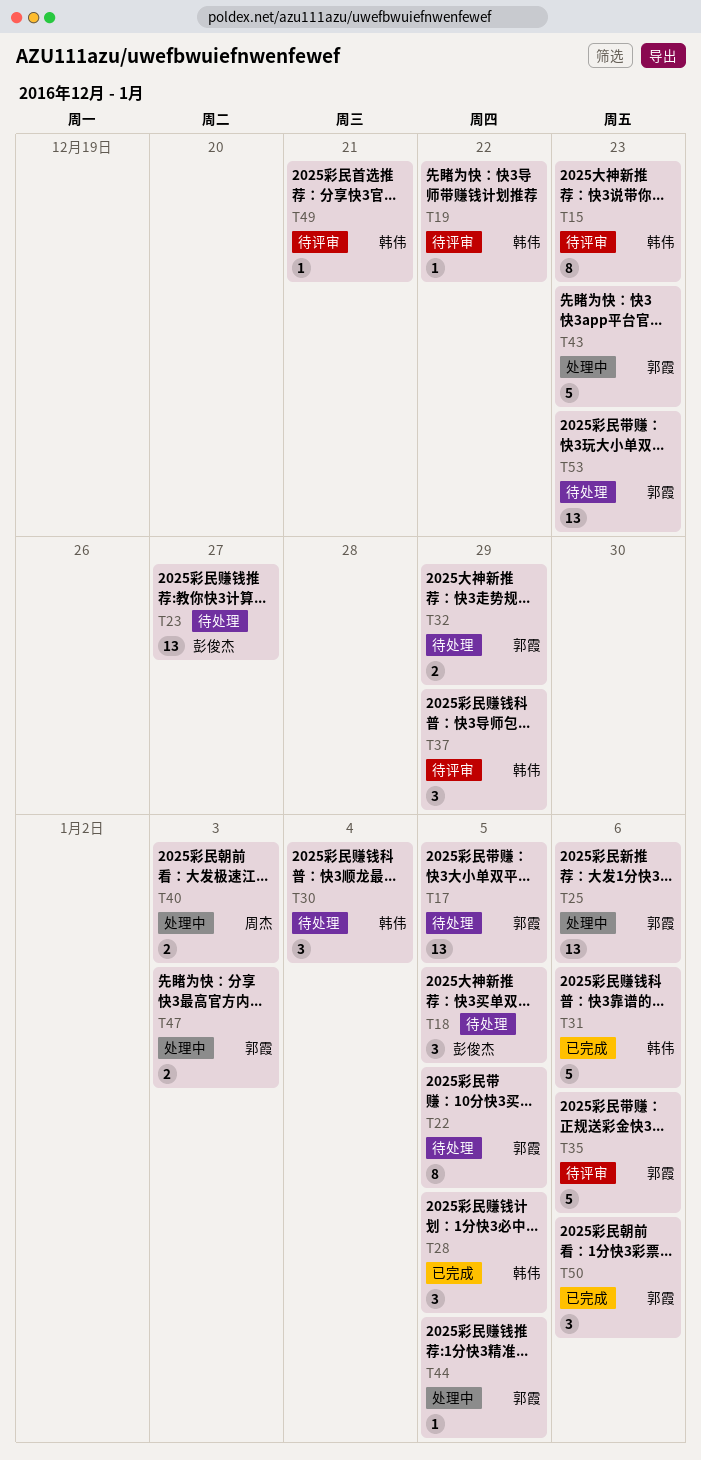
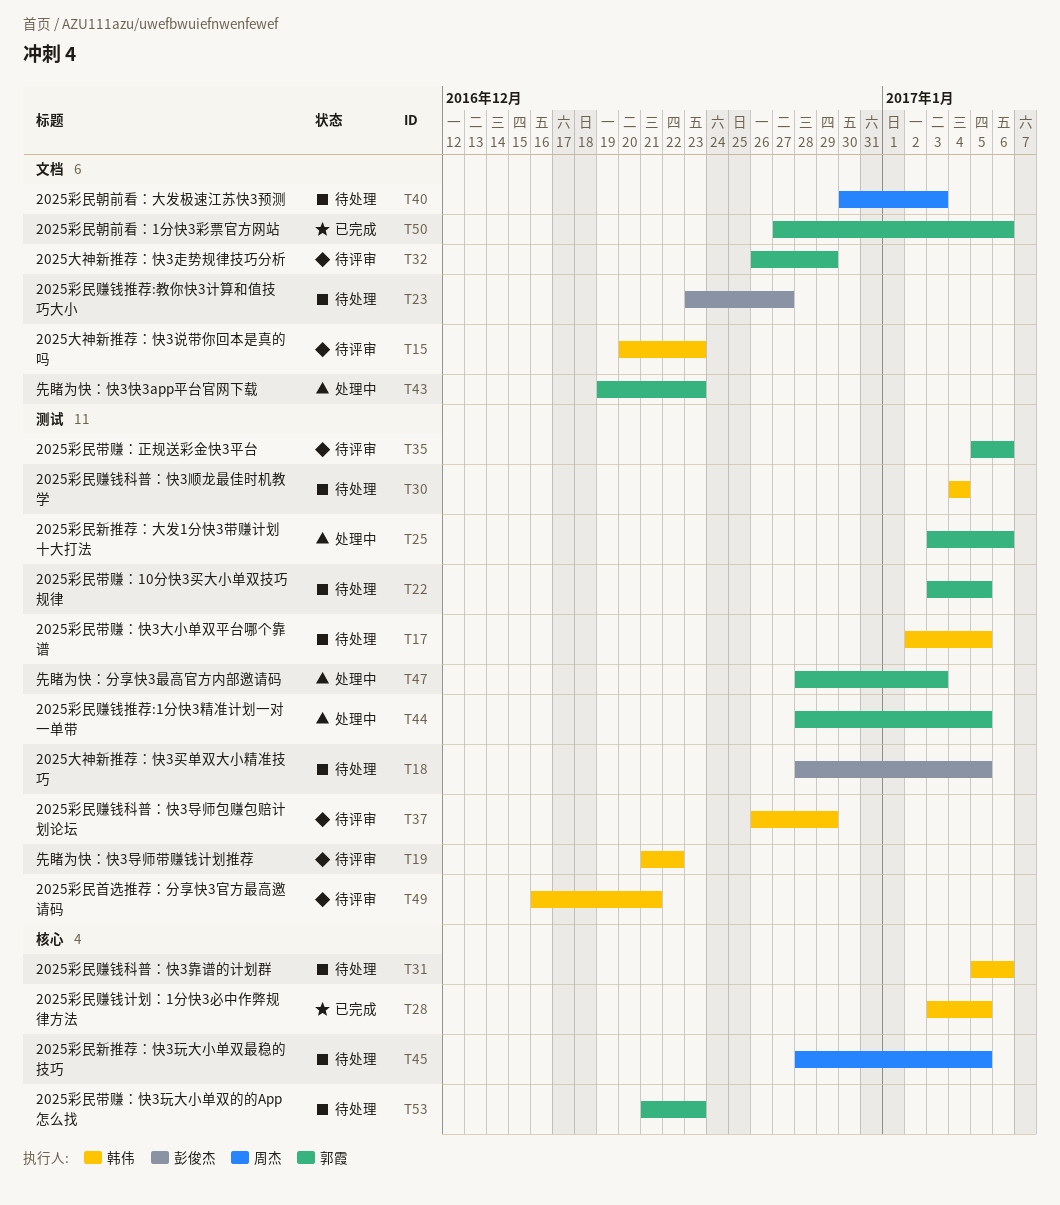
T17, owner: 郭霞 -> 韩伟
T31, status: 已完成 -> 待处理
T32, status: 待处理 -> 待评审
T40, status: 处理中 -> 待处理
T45: none -> present

